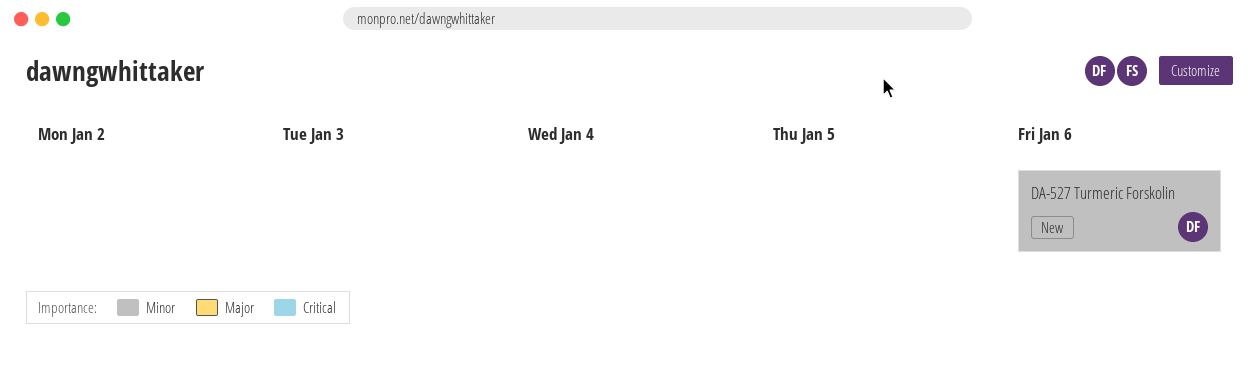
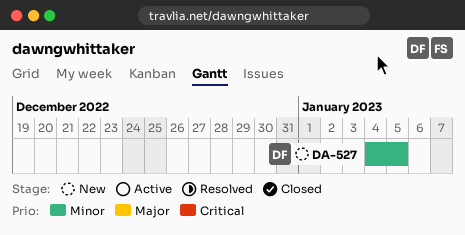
DA-527, due: Jan 6 -> Jan 5

